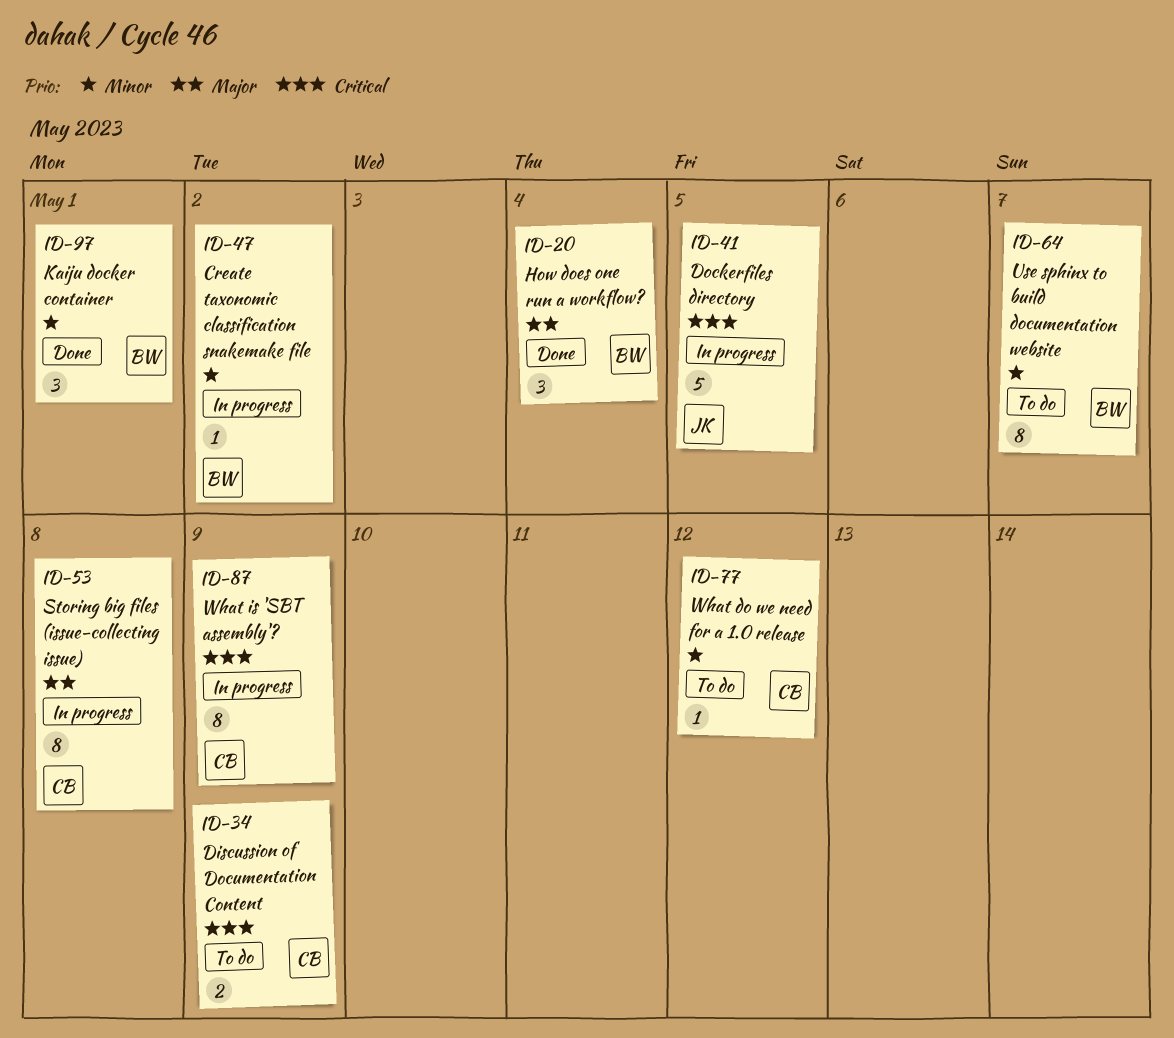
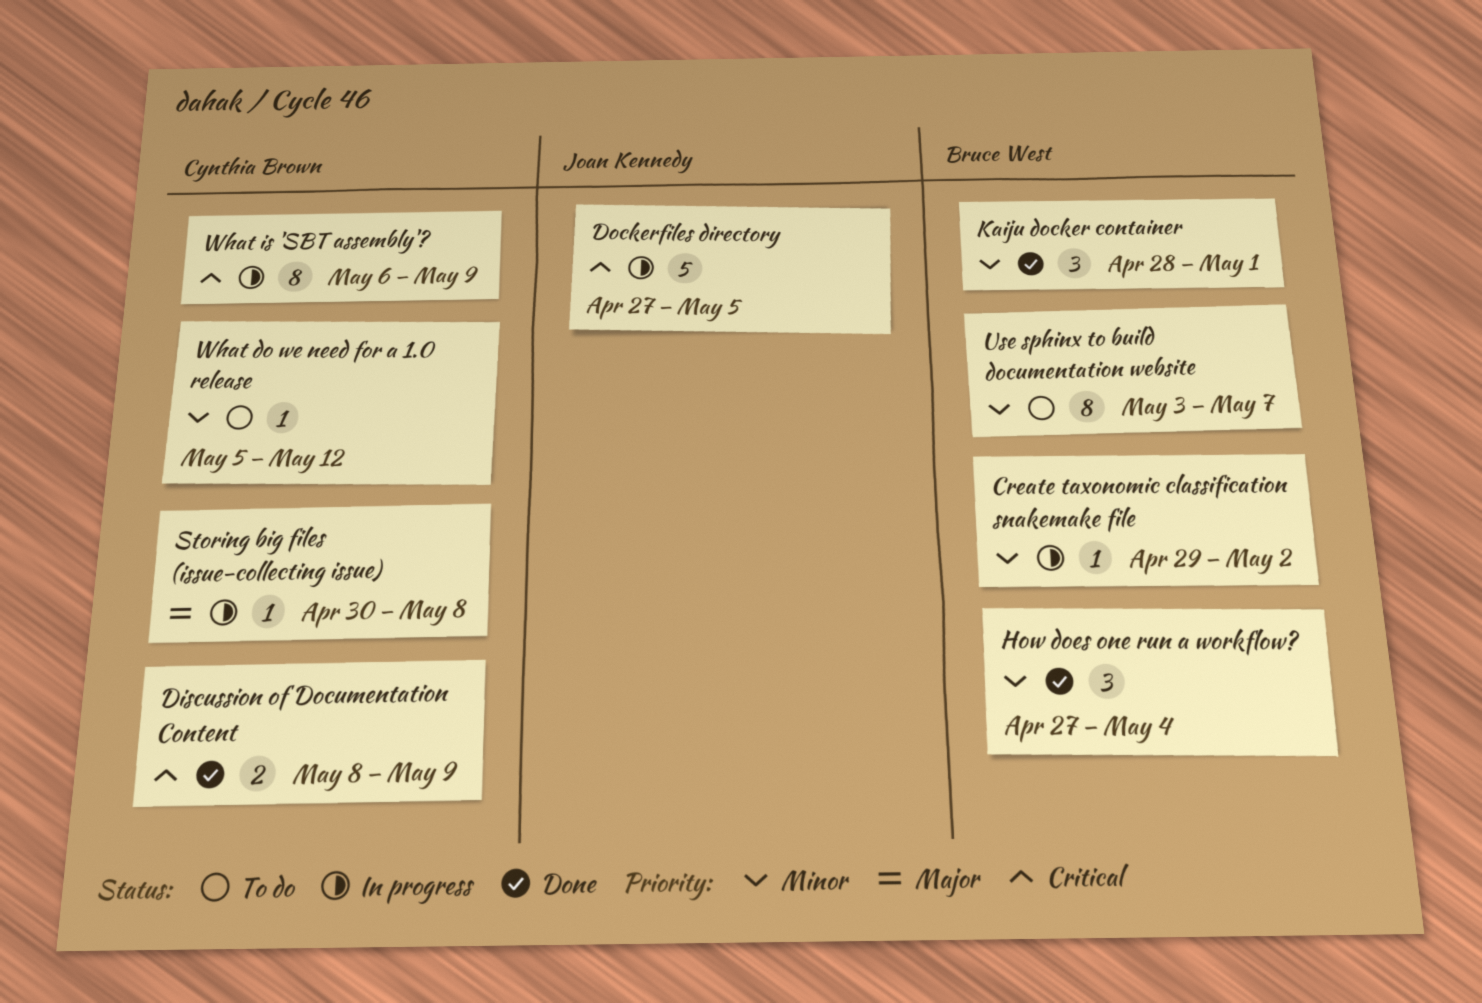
Discussion of Documentation Content, status: To do -> Done
How does one run a workflow?, priority: Major -> Minor
Storing big files (issue-collecting issue), estimate: 8 -> 1

